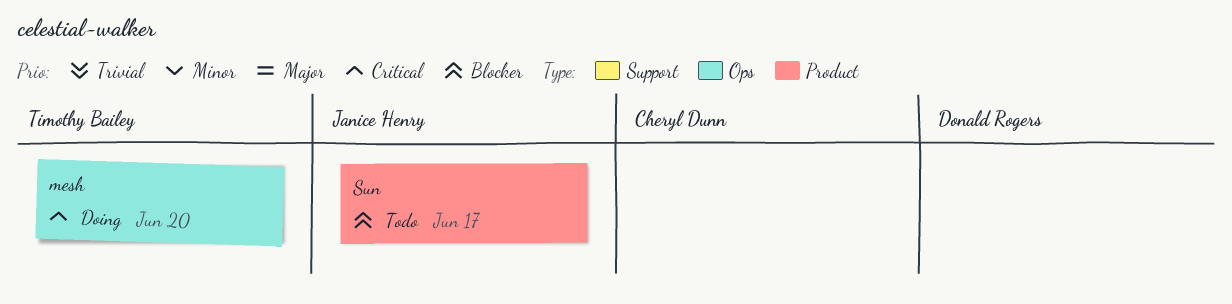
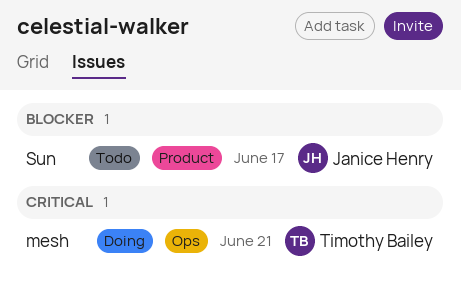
mesh, due: Jun 20 -> Jun 21

